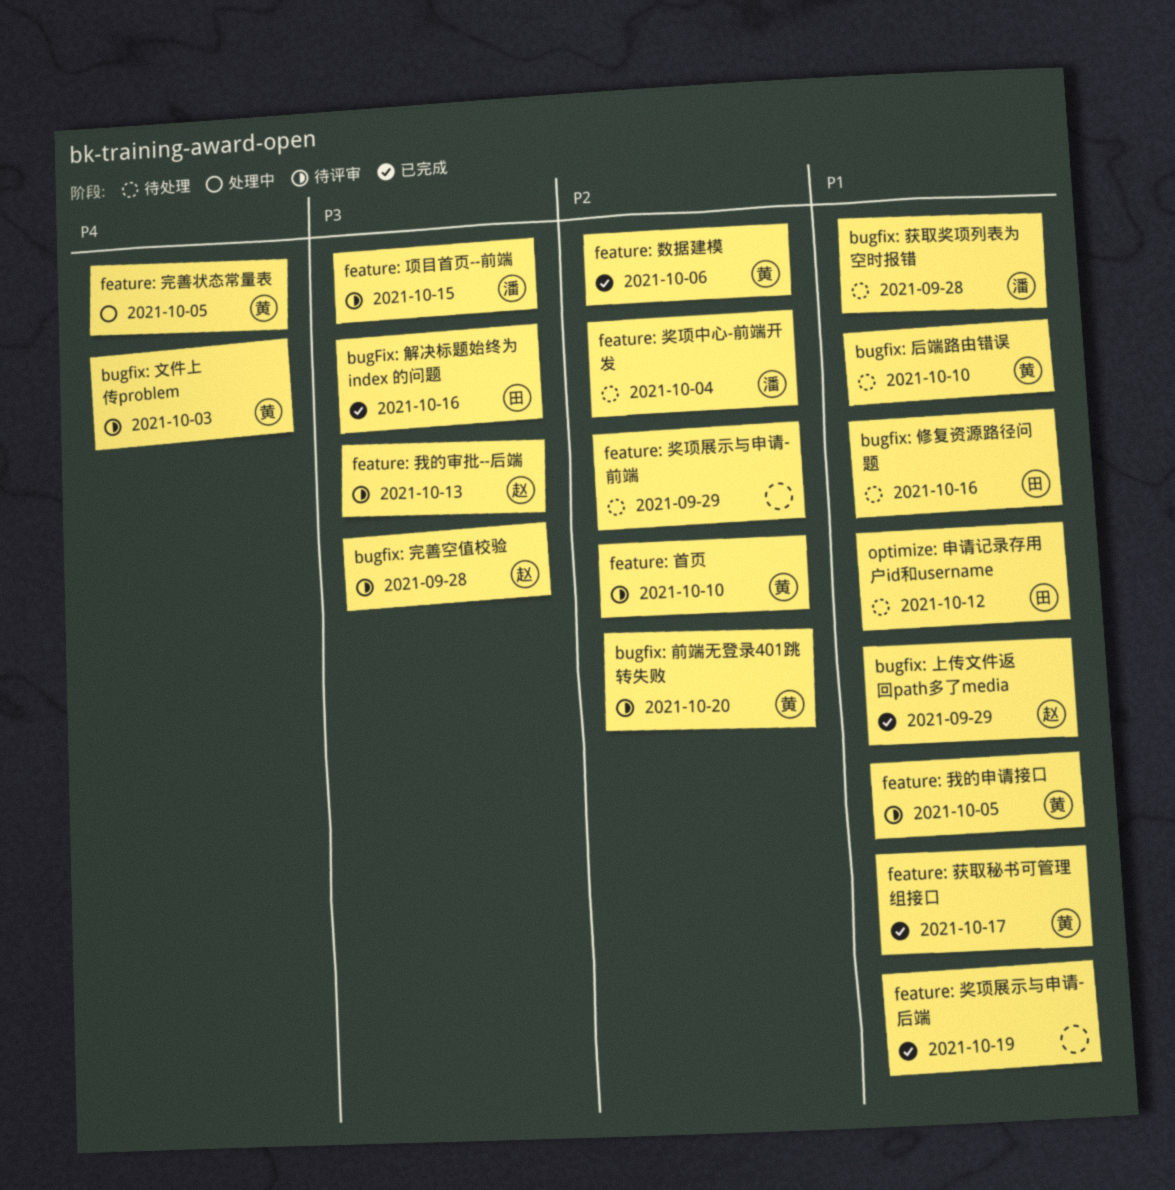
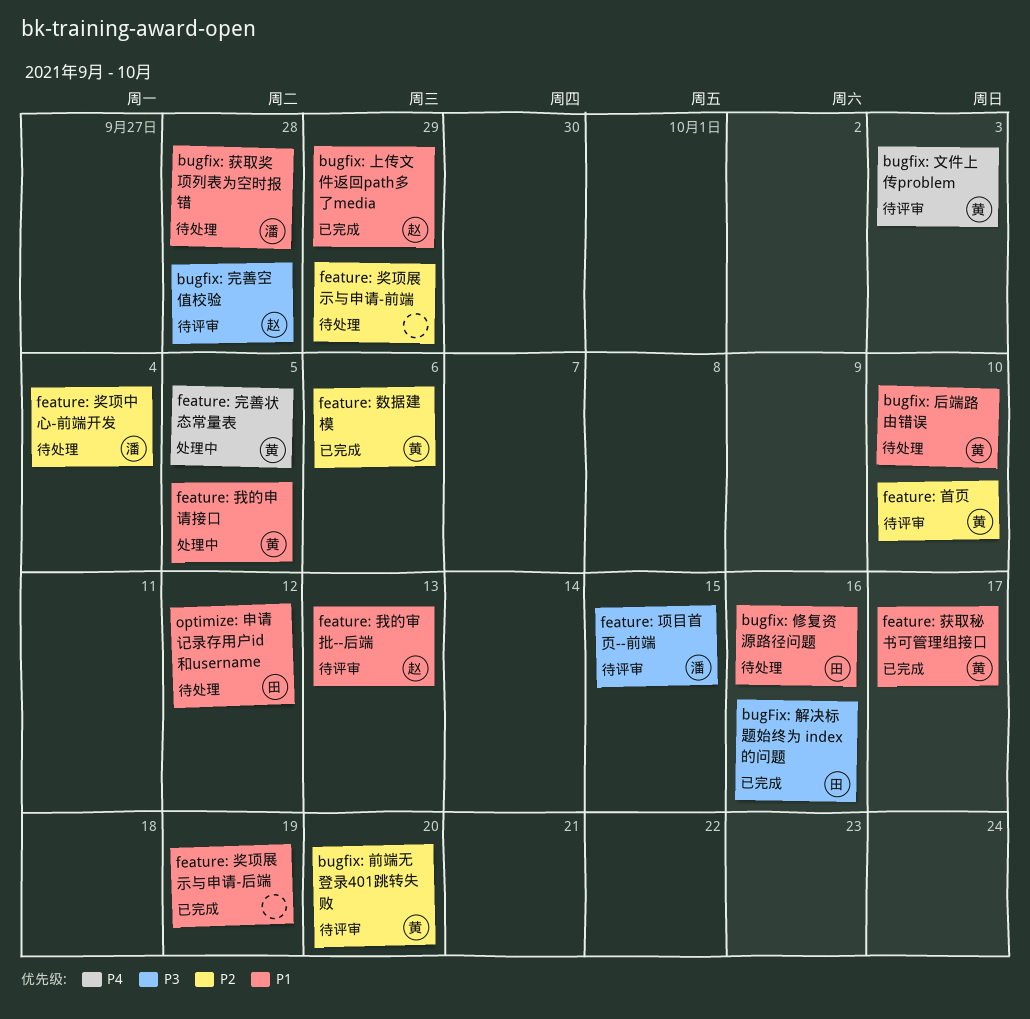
feature: 我的审批--后端, priority: P3 -> P1
feature: 我的申请接口, status: 待评审 -> 处理中

